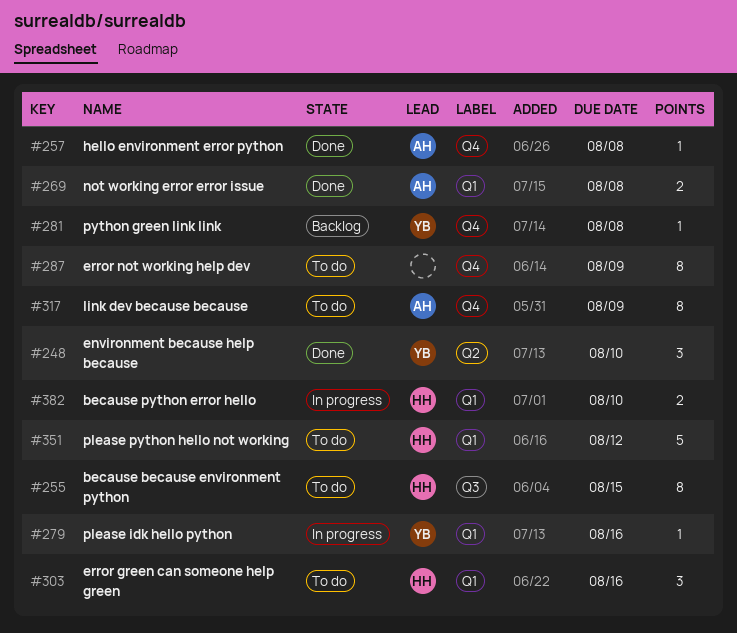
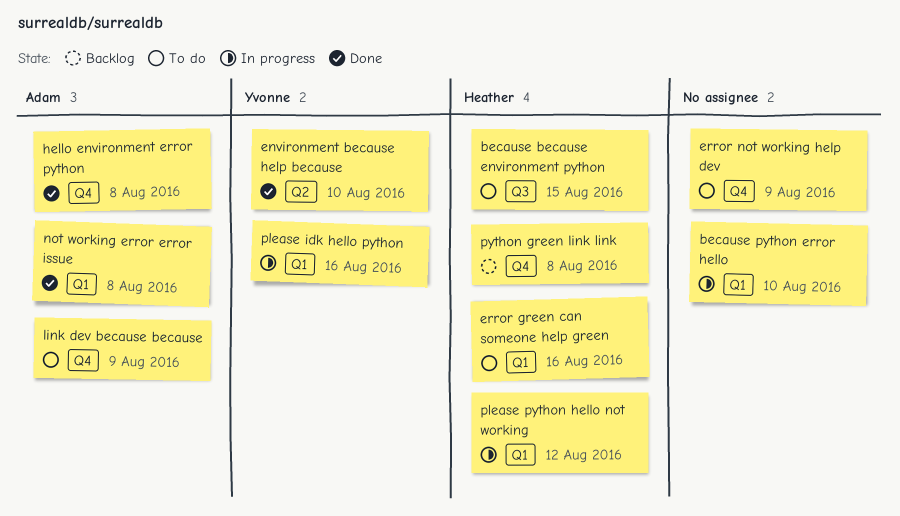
because python error hello, owner: Heather -> none
please python hello not working, status: To do -> In progress
python green link link, owner: Yvonne -> Heather

